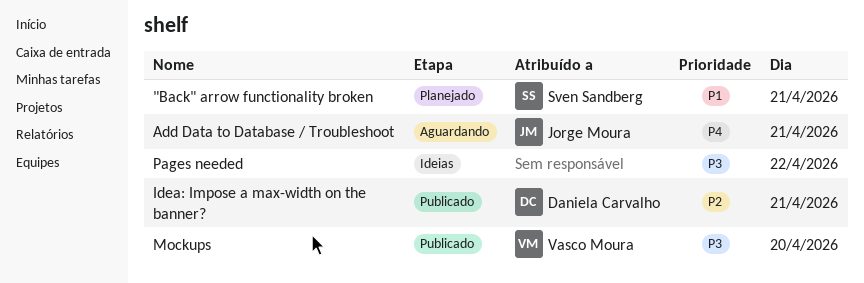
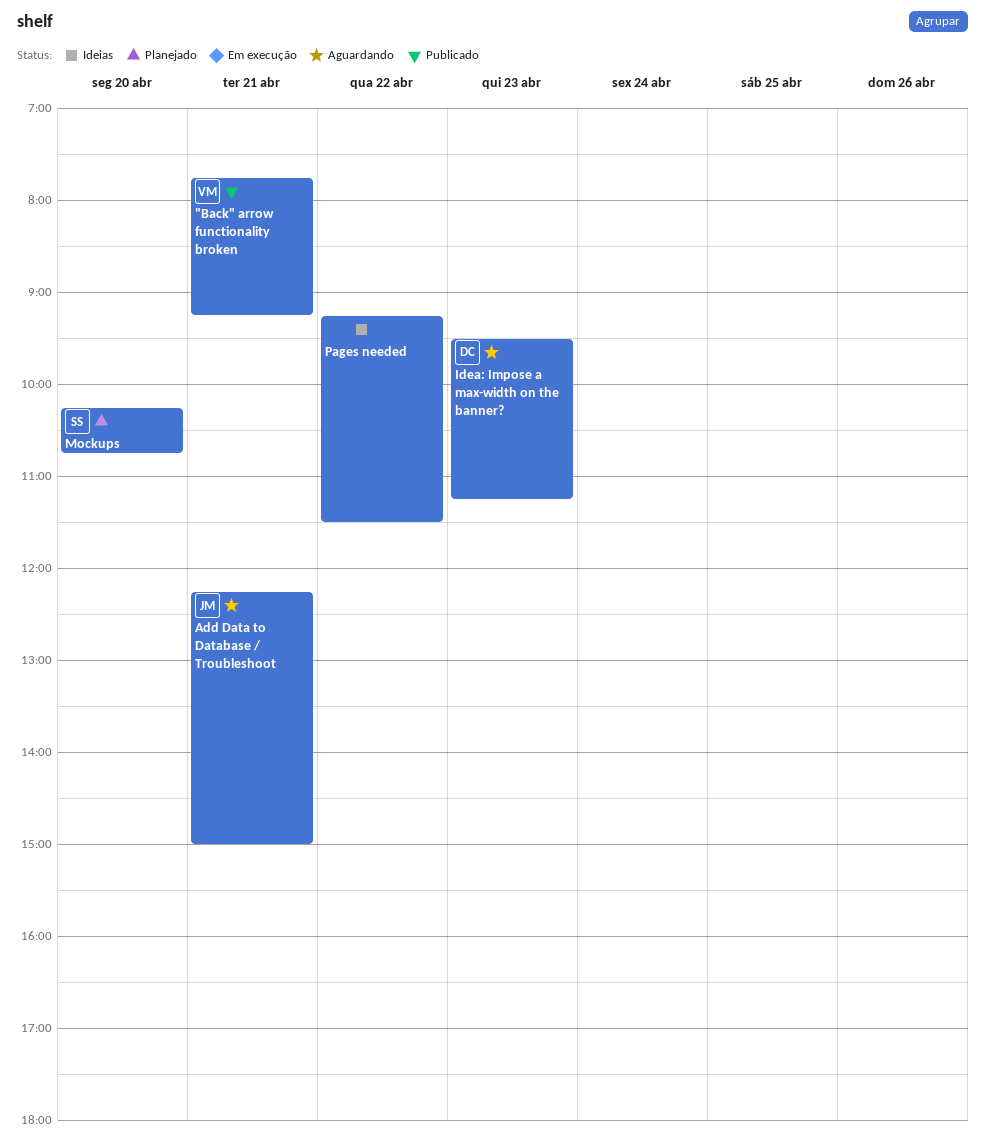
"Back" arrow functionality broken, status: Planejado -> Publicado
"Back" arrow functionality broken, owner: Sven Sandberg -> Vasco Moura
Idea: Impose a max-width on the banner?, status: Publicado -> Aguardando
Idea: Impose a max-width on the banner?, day: Apr 21 -> Apr 23
Mockups, status: Publicado -> Planejado
Mockups, owner: Vasco Moura -> Sven Sandberg

